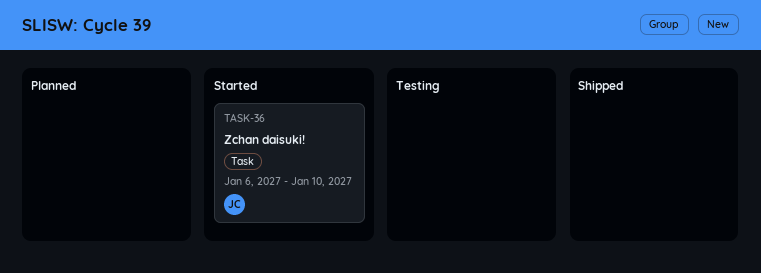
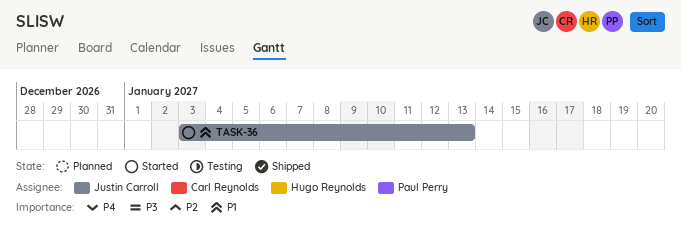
TASK-36, start: Jan 6 -> Jan 3
TASK-36, due: Jan 10 -> Jan 13

